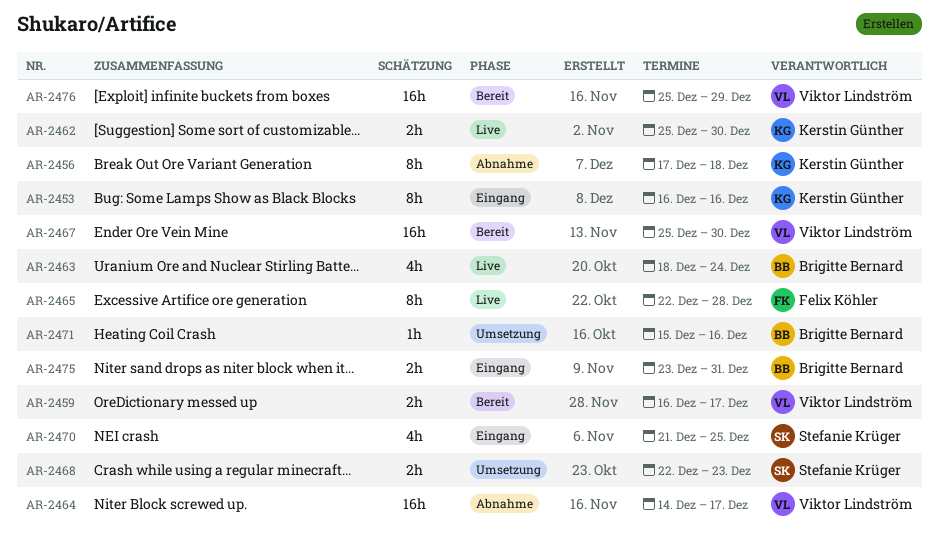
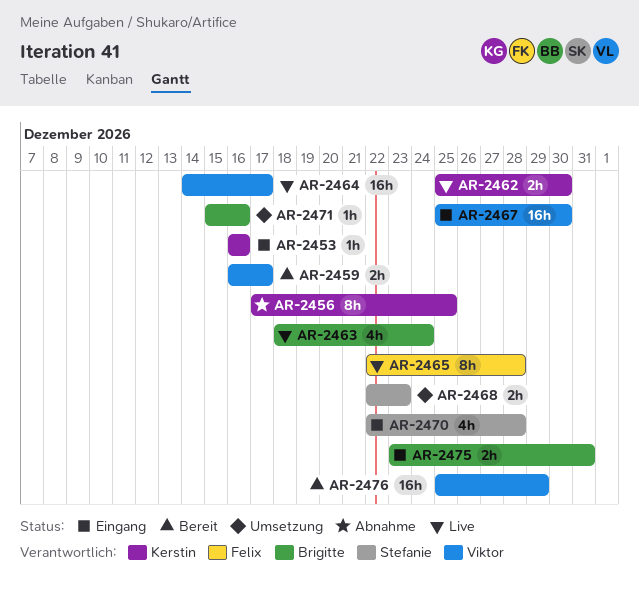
AR-2453, estimate: 8h -> 1h
AR-2456, due: Dec 18 -> Dec 25
AR-2464, status: Abnahme -> Live
AR-2467, status: Bereit -> Eingang
AR-2470, start: Dec 21 -> Dec 22
AR-2470, due: Dec 25 -> Dec 28

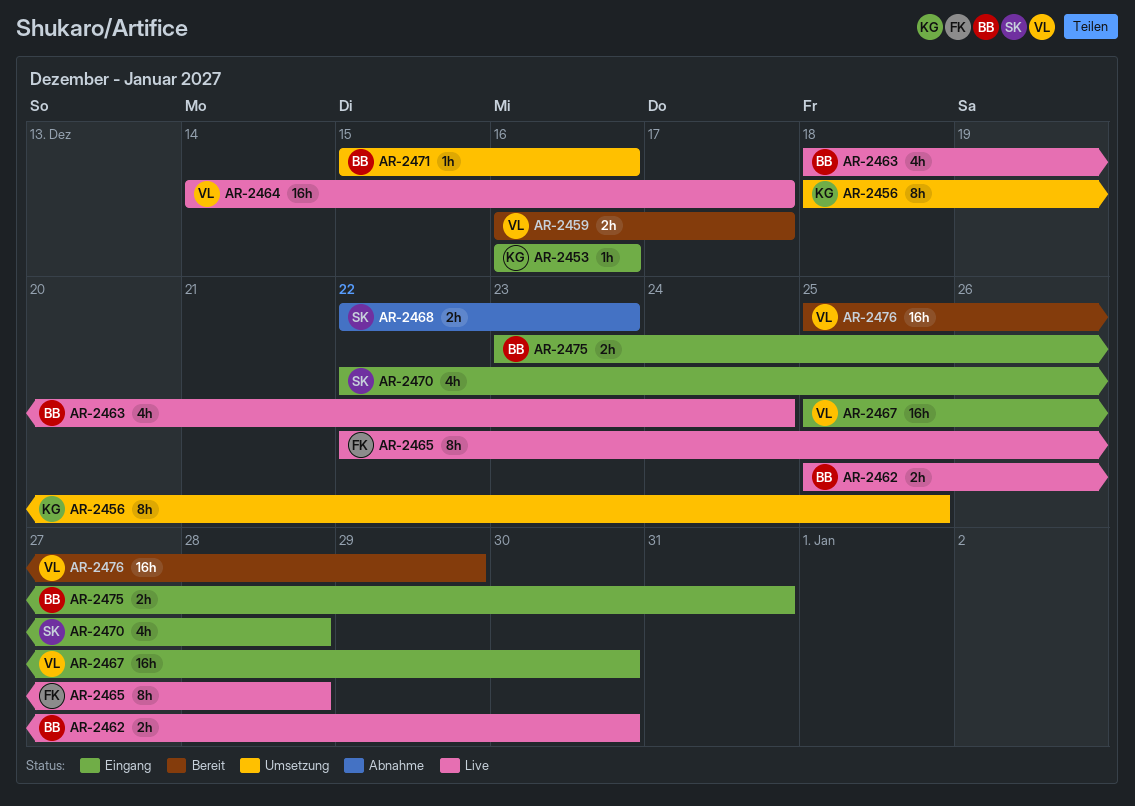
AR-2456, status: Abnahme -> Umsetzung
AR-2456, start: Dec 17 -> Dec 18
AR-2462, owner: Kerstin -> Brigitte
AR-2468, status: Umsetzung -> Abnahme

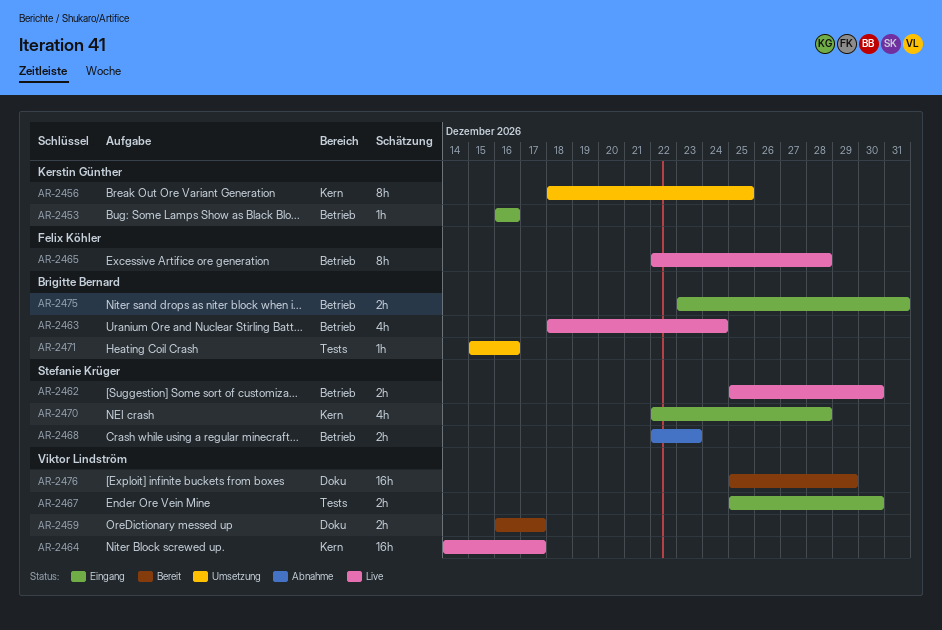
AR-2462, owner: Brigitte Bernard -> Stefanie Krüger
AR-2467, estimate: 16h -> 2h

